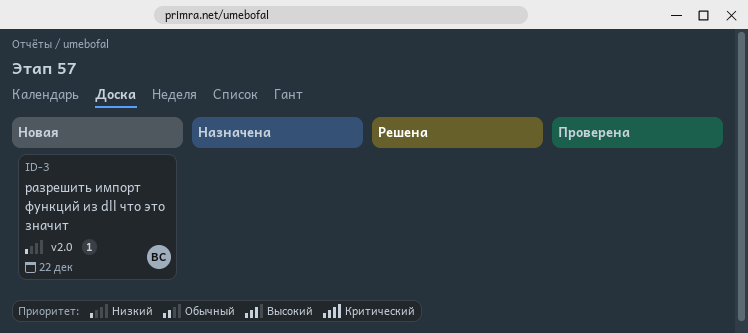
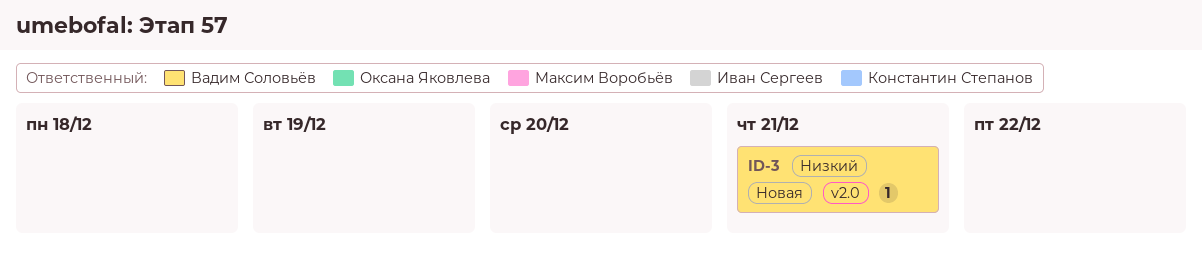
ID-3, due: Dec 22 -> Dec 21

